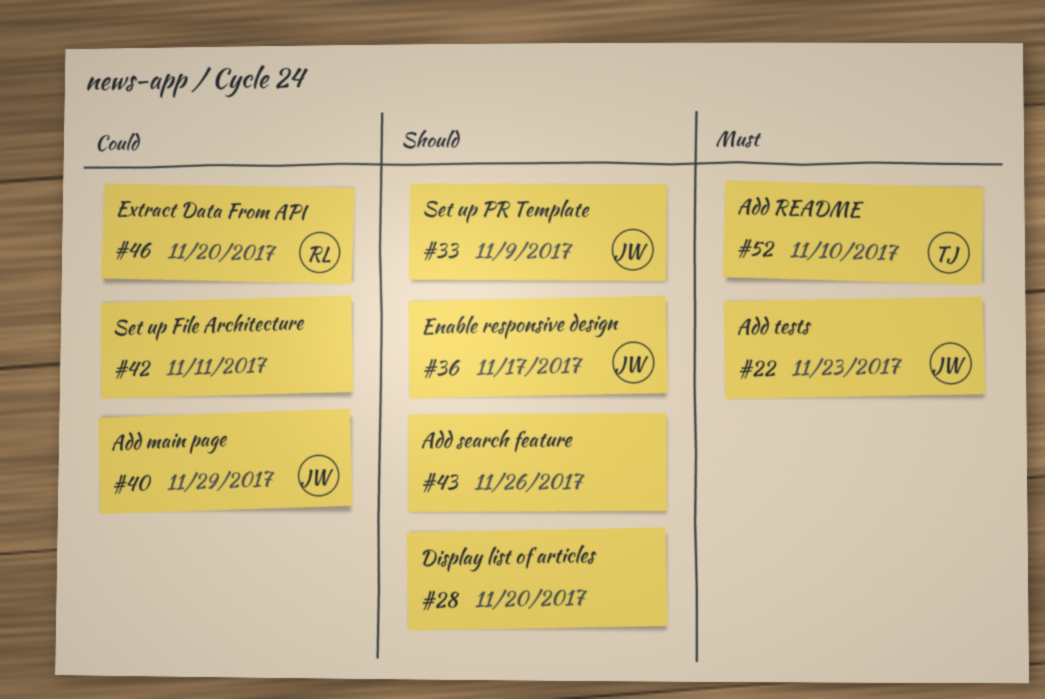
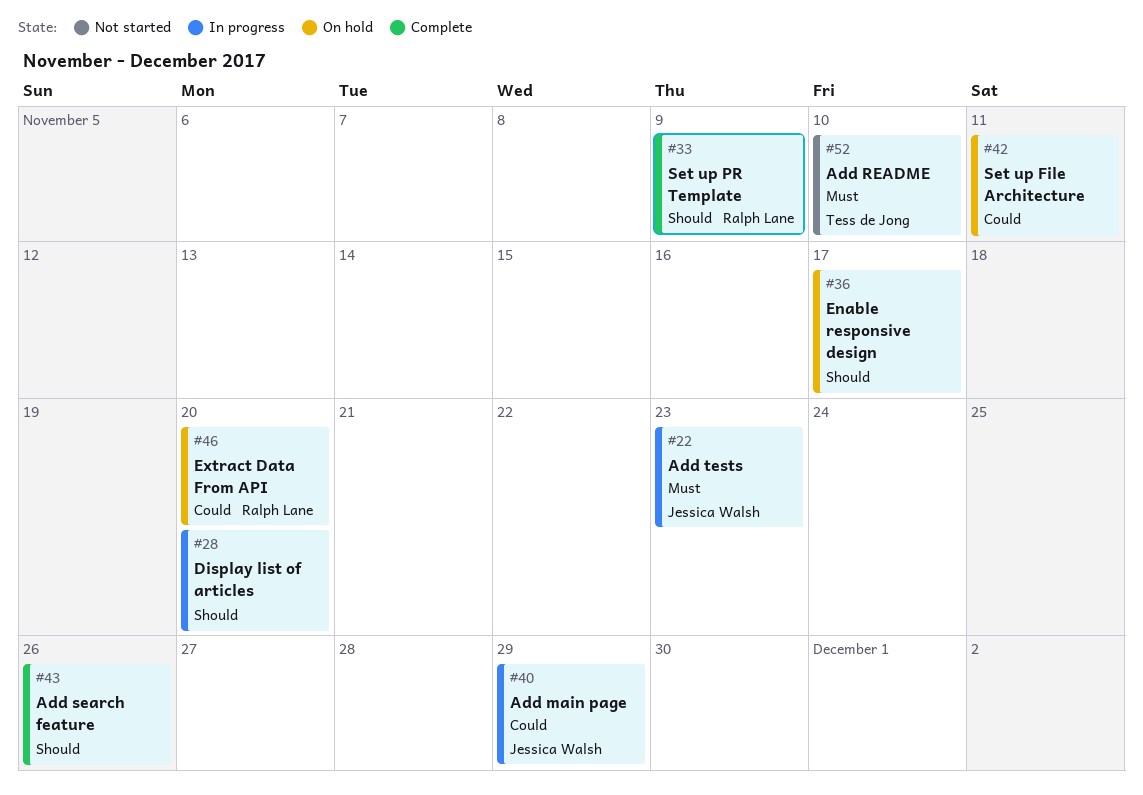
#33, owner: Jessica Walsh -> Ralph Lane
#36, owner: Jessica Walsh -> none

